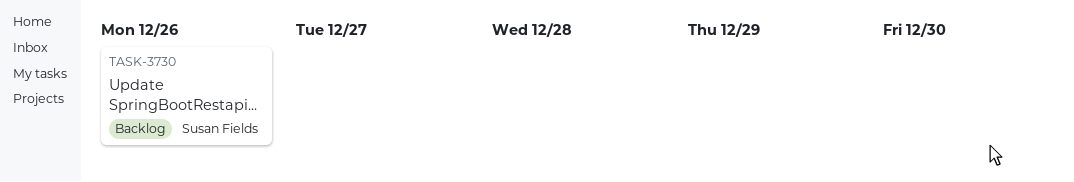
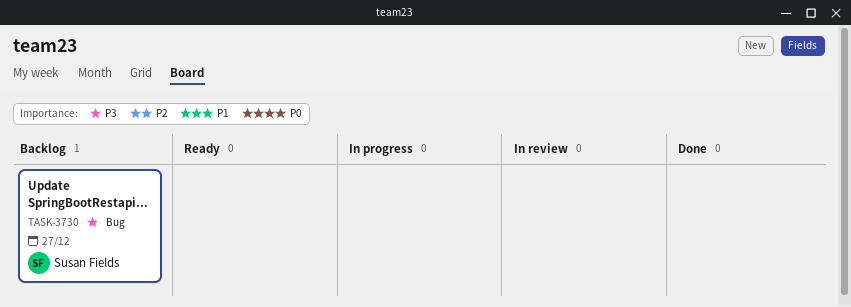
TASK-3730, due: Dec 26 -> Dec 27

